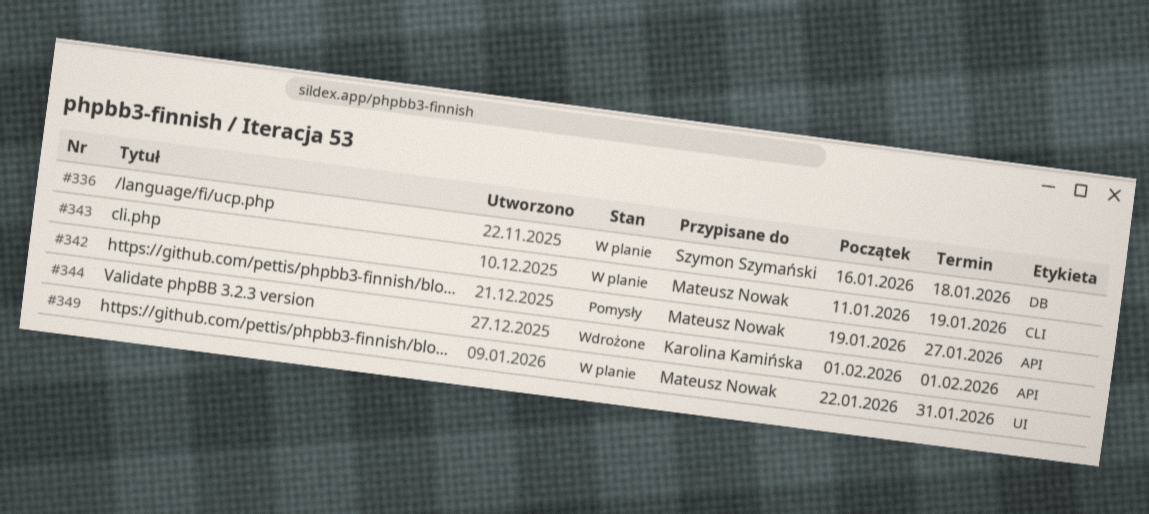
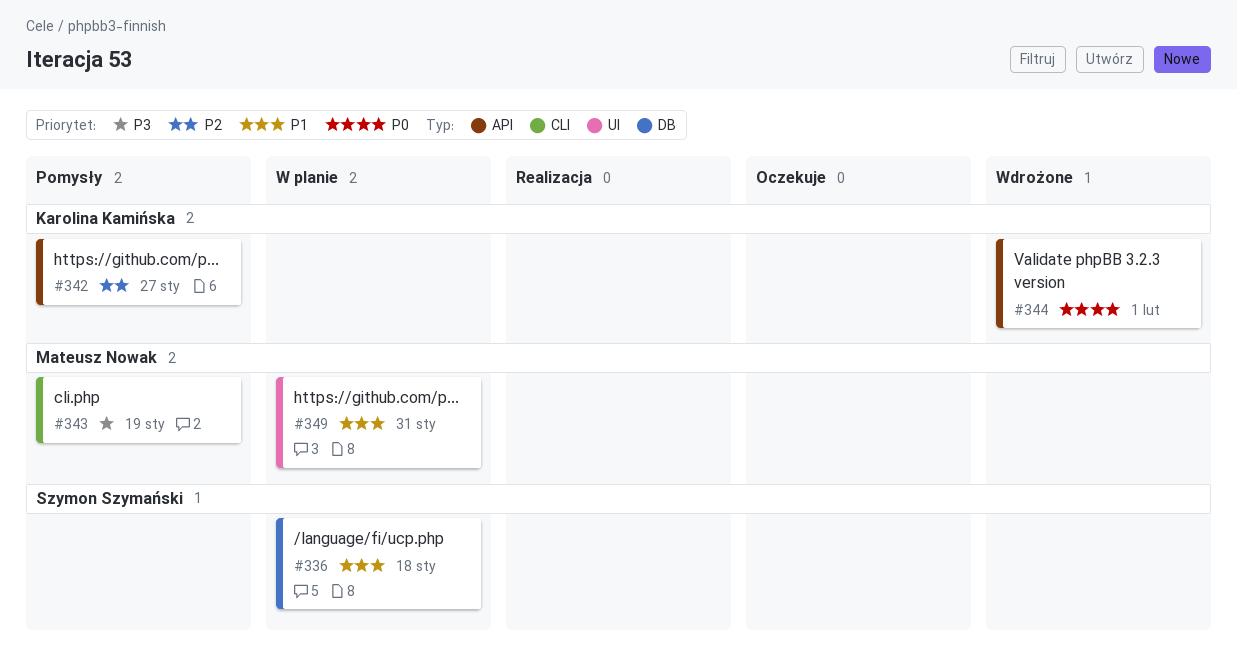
#342, owner: Mateusz Nowak -> Karolina Kamińska
#343, status: W planie -> Pomysły

